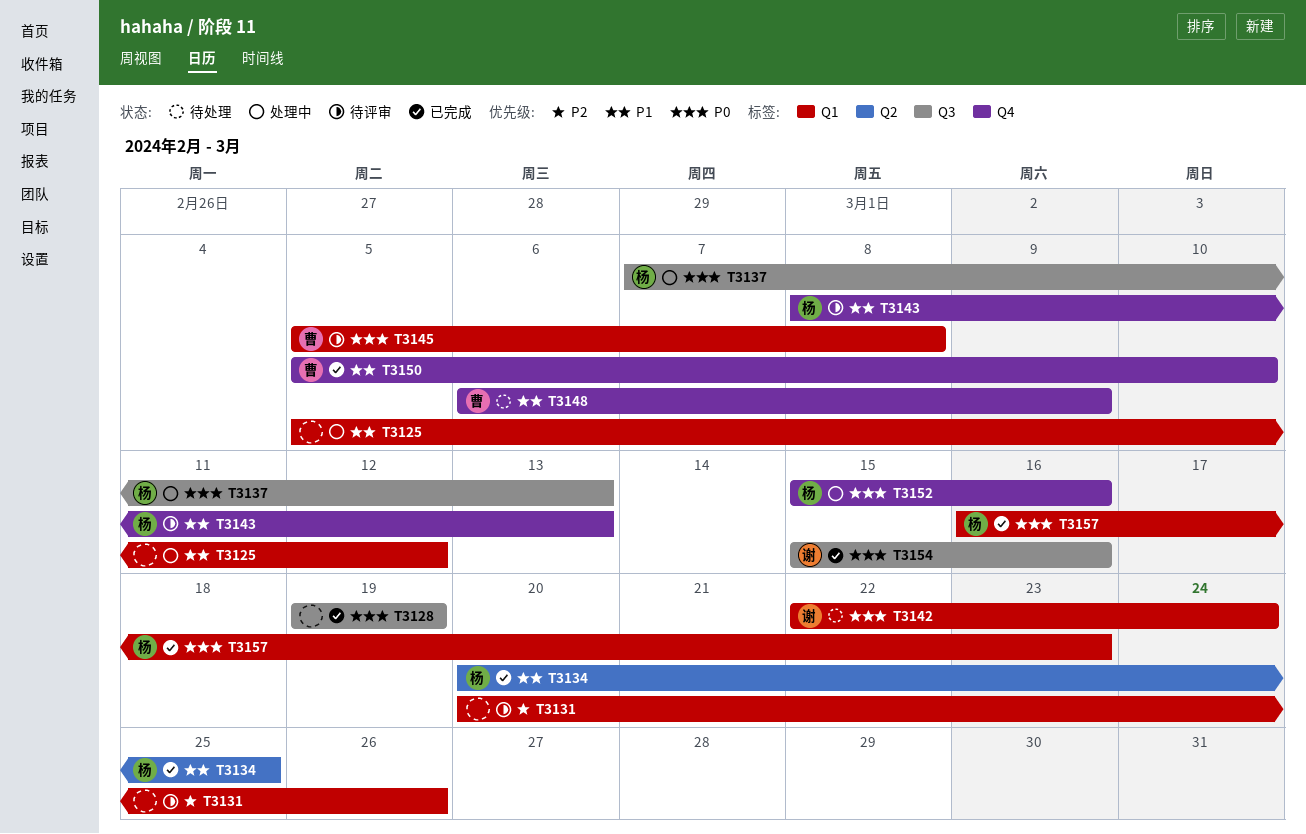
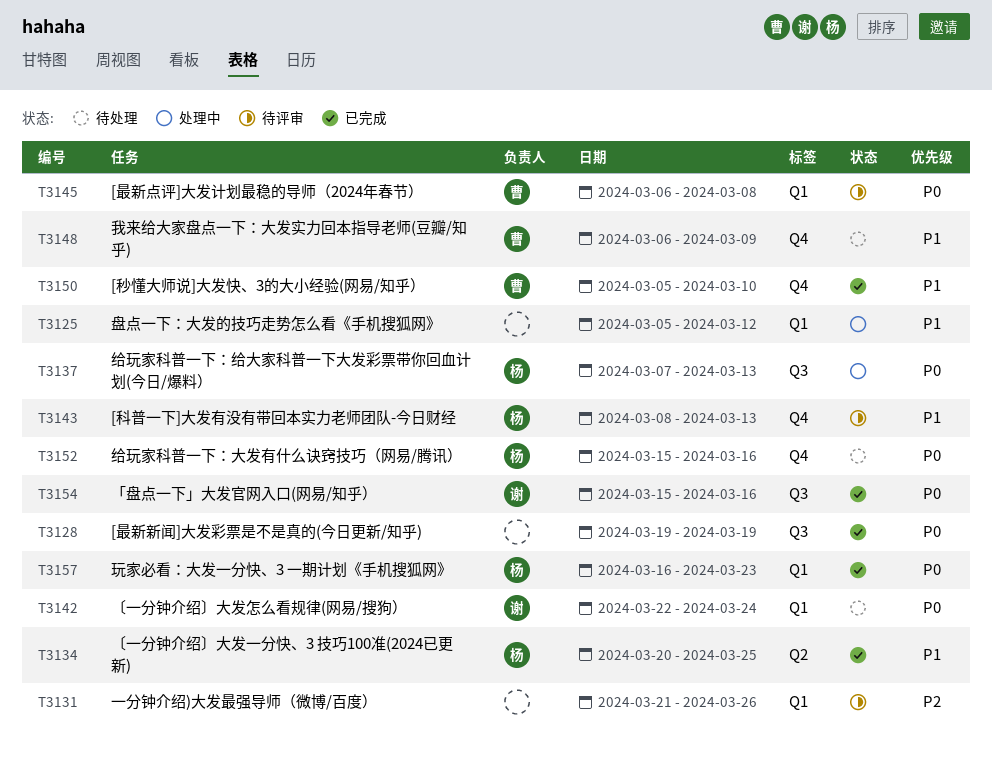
T3131, start: Mar 20 -> Mar 21
T3145, start: Mar 5 -> Mar 6
T3152, status: 处理中 -> 待处理

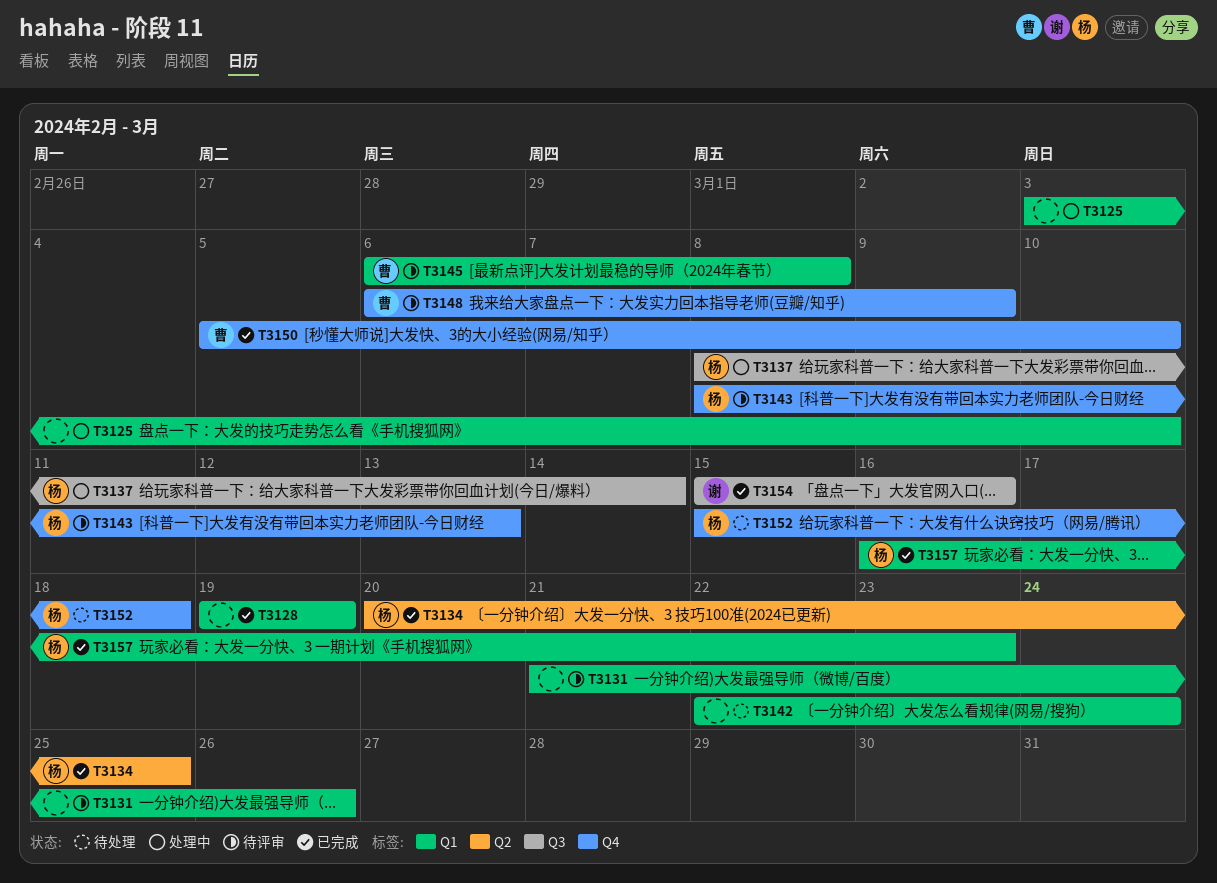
T3125, start: Mar 5 -> Mar 3
T3125, due: Mar 12 -> Mar 10
T3128, label: Q3 -> Q1
T3137, start: Mar 7 -> Mar 8
T3137, due: Mar 13 -> Mar 14
T3142, owner: 谢 -> none
T3148, status: 待处理 -> 待评审
T3152, due: Mar 16 -> Mar 18

